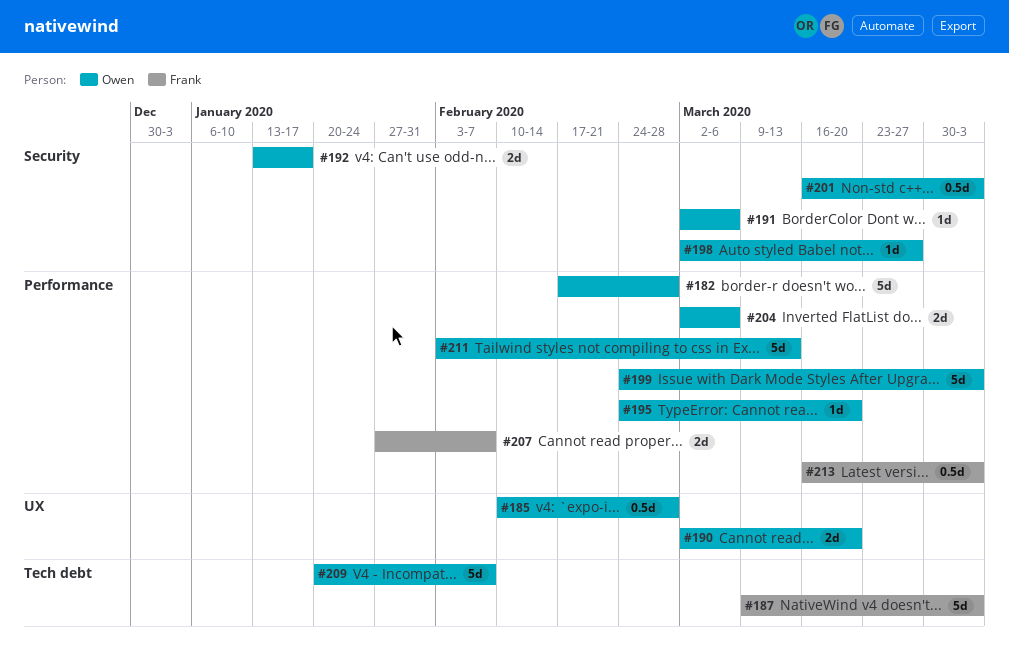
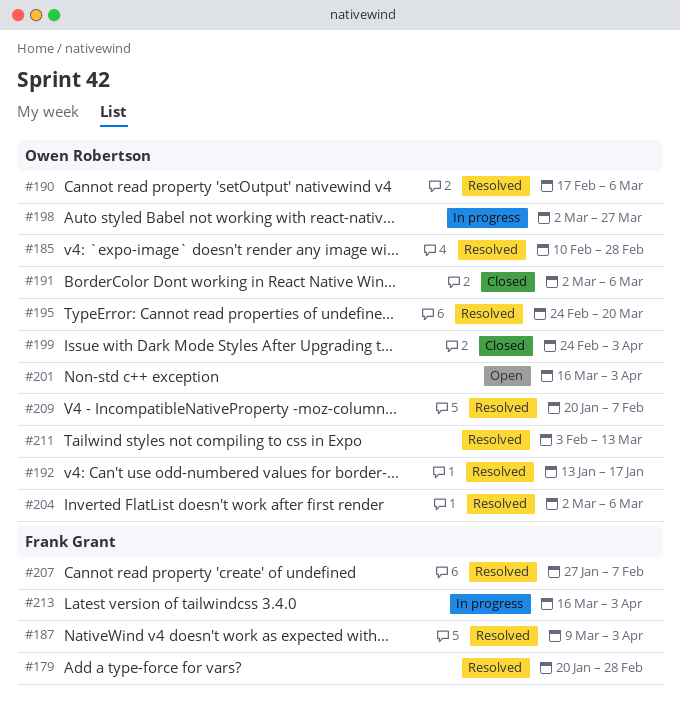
#179: none -> present
#182: present -> none
#190, start: Mar 2 -> Feb 17
#190, due: Mar 20 -> Mar 6

